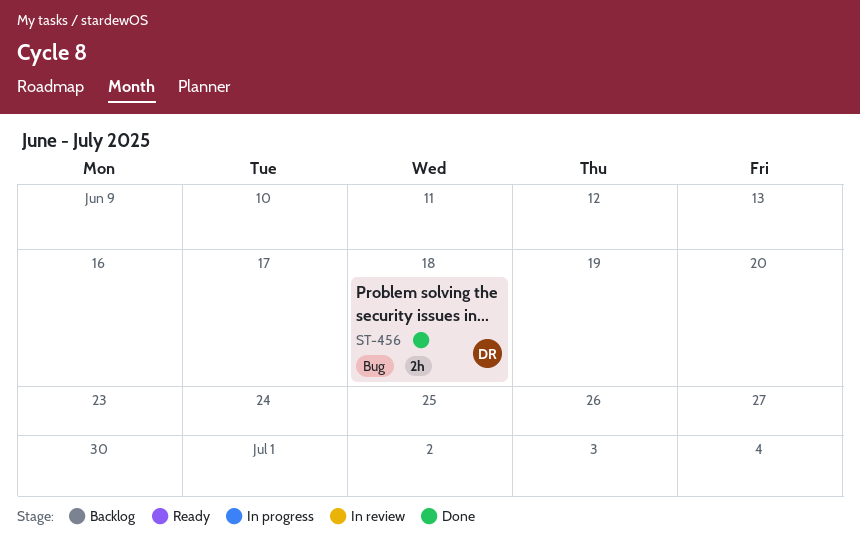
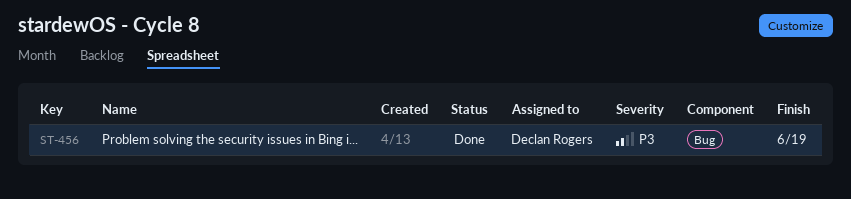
ST-456, due: Jun 18 -> Jun 19

